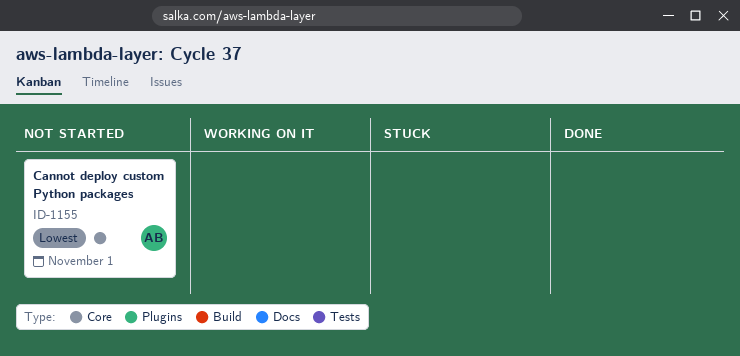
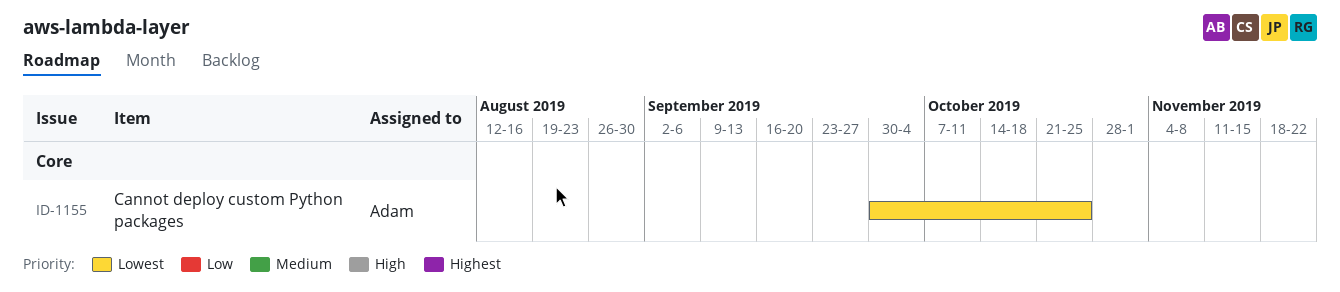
ID-1155, due: Nov 1 -> Oct 25

